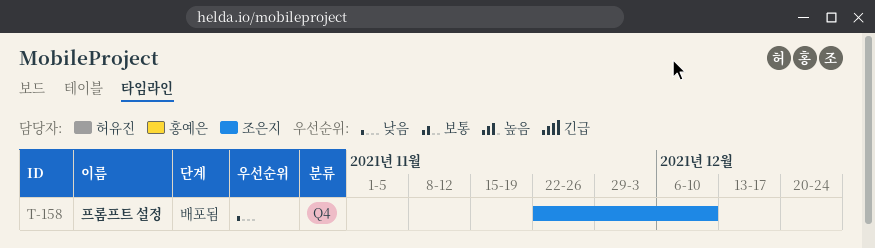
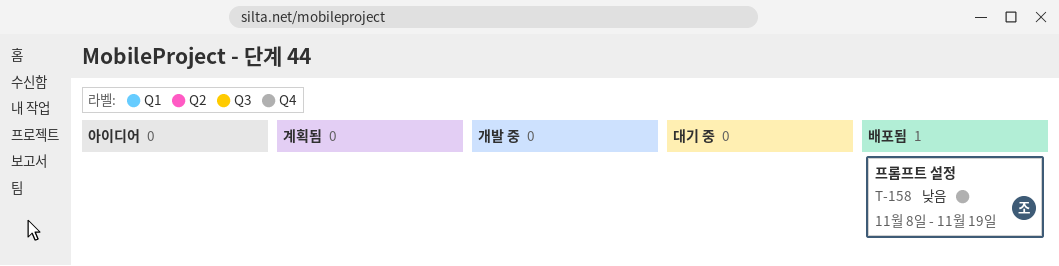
T-158, start: Nov 22 -> Nov 8
T-158, due: Dec 10 -> Nov 19

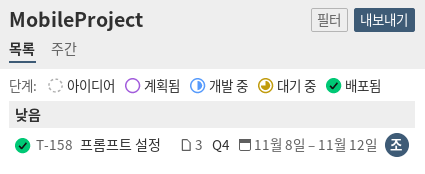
T-158, due: Nov 19 -> Nov 12

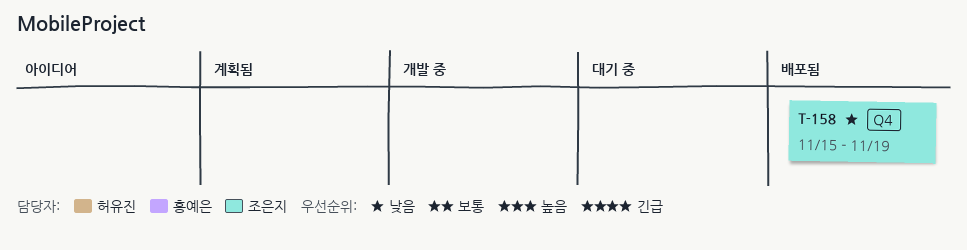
T-158, start: Nov 8 -> Nov 15
T-158, due: Nov 12 -> Nov 19

